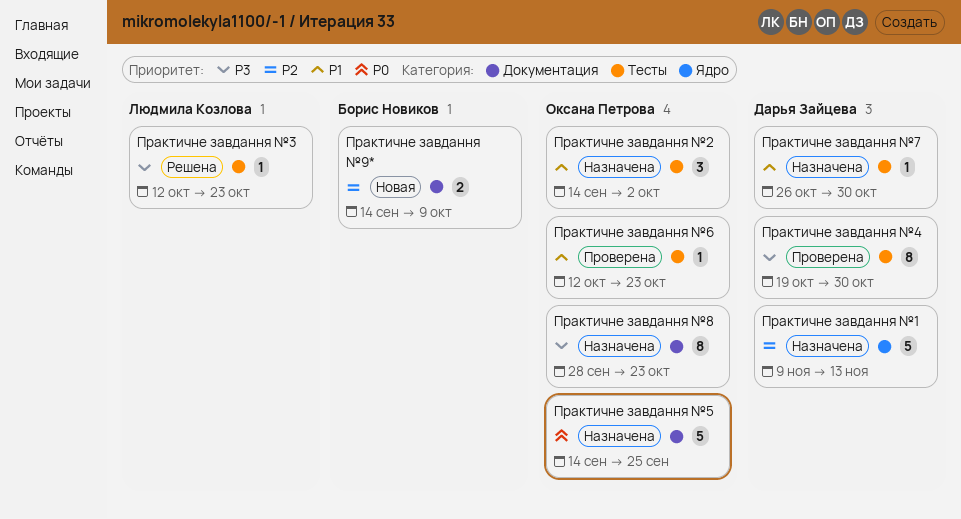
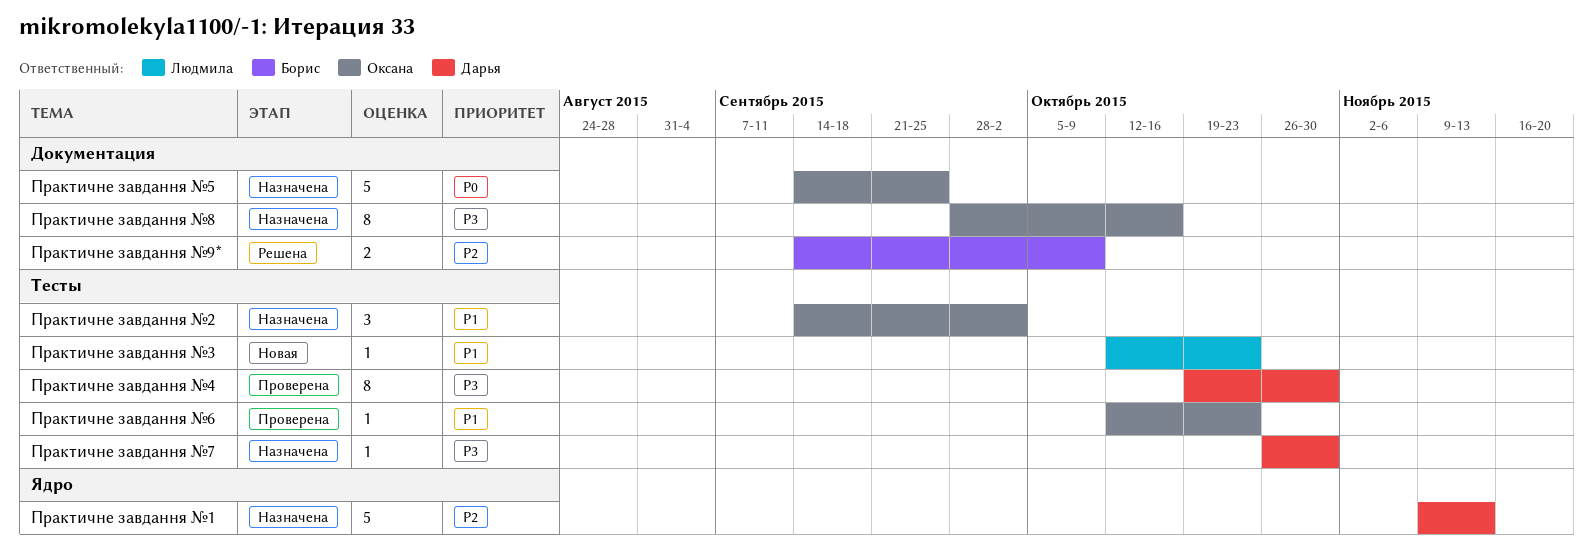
Практичне завдання №3, status: Решена -> Новая
Практичне завдання №3, priority: P3 -> P1
Практичне завдання №7, priority: P1 -> P3
Практичне завдання №8, due: Oct 23 -> Oct 16
Практичне завдання №9*, status: Новая -> Решена

